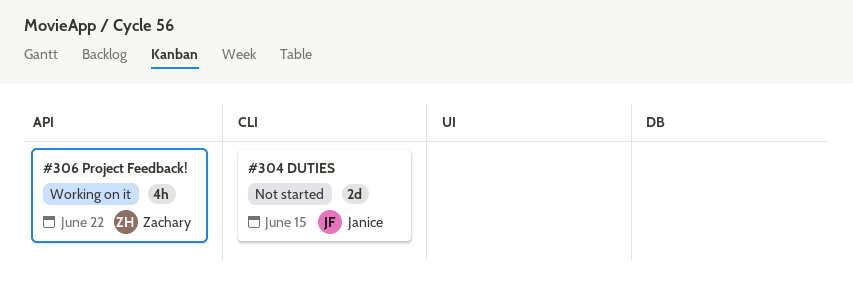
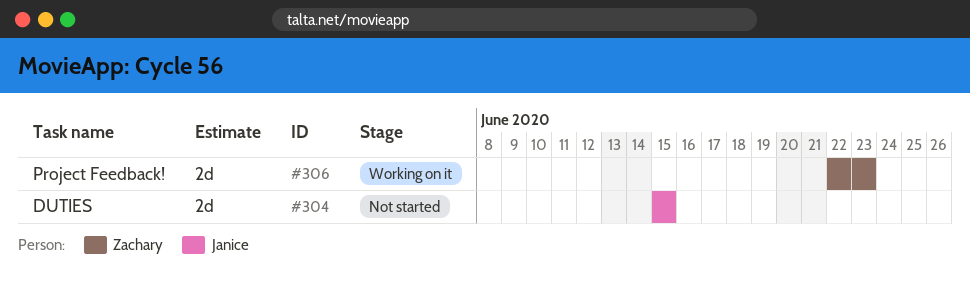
#306, estimate: 4h -> 2d
#306, due: Jun 22 -> Jun 23

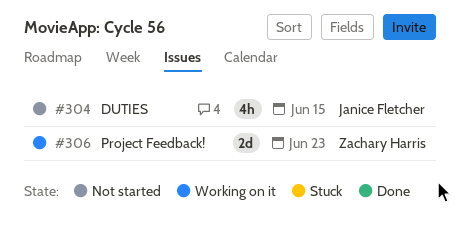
#304, estimate: 2d -> 4h

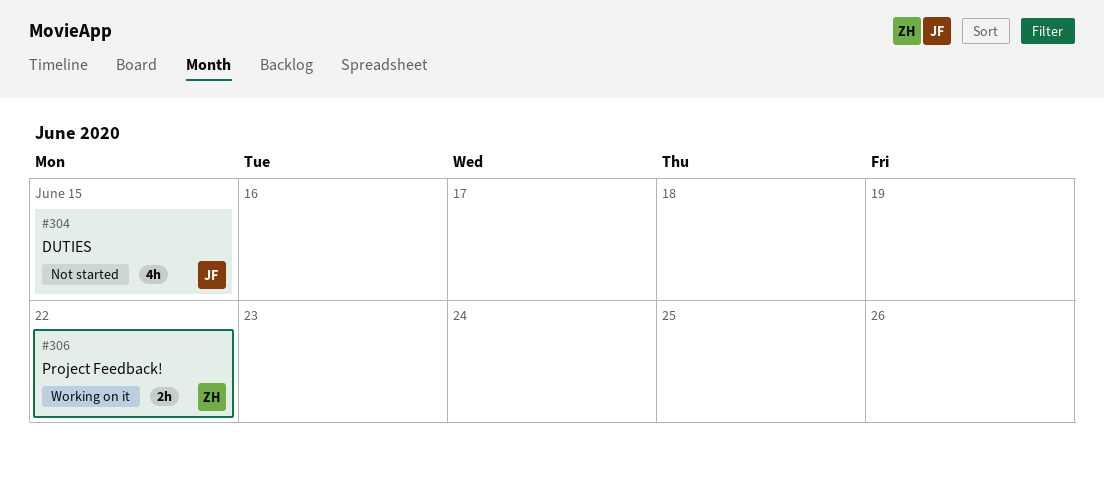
#306, estimate: 2d -> 2h
#306, due: Jun 23 -> Jun 22

